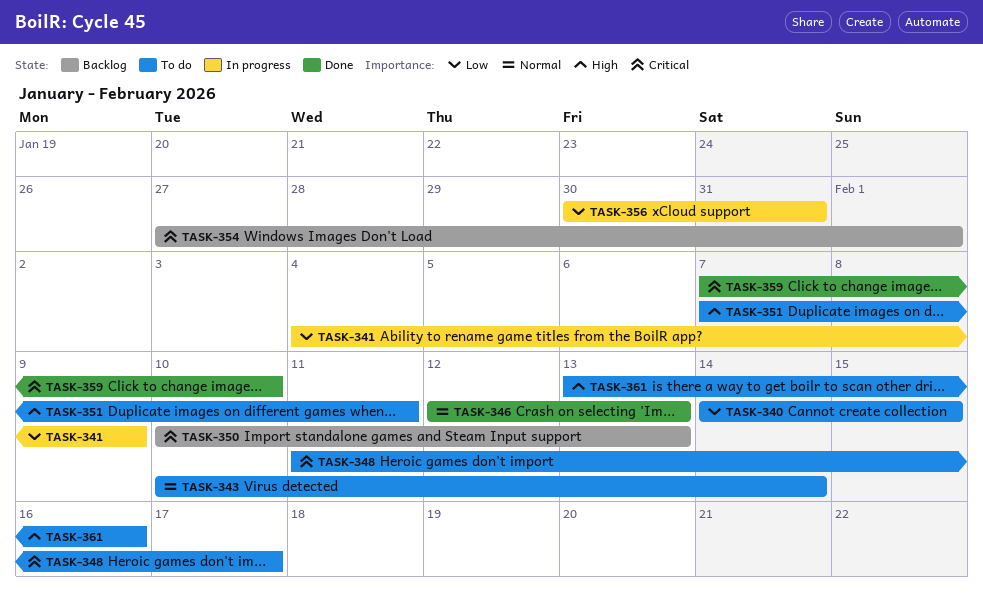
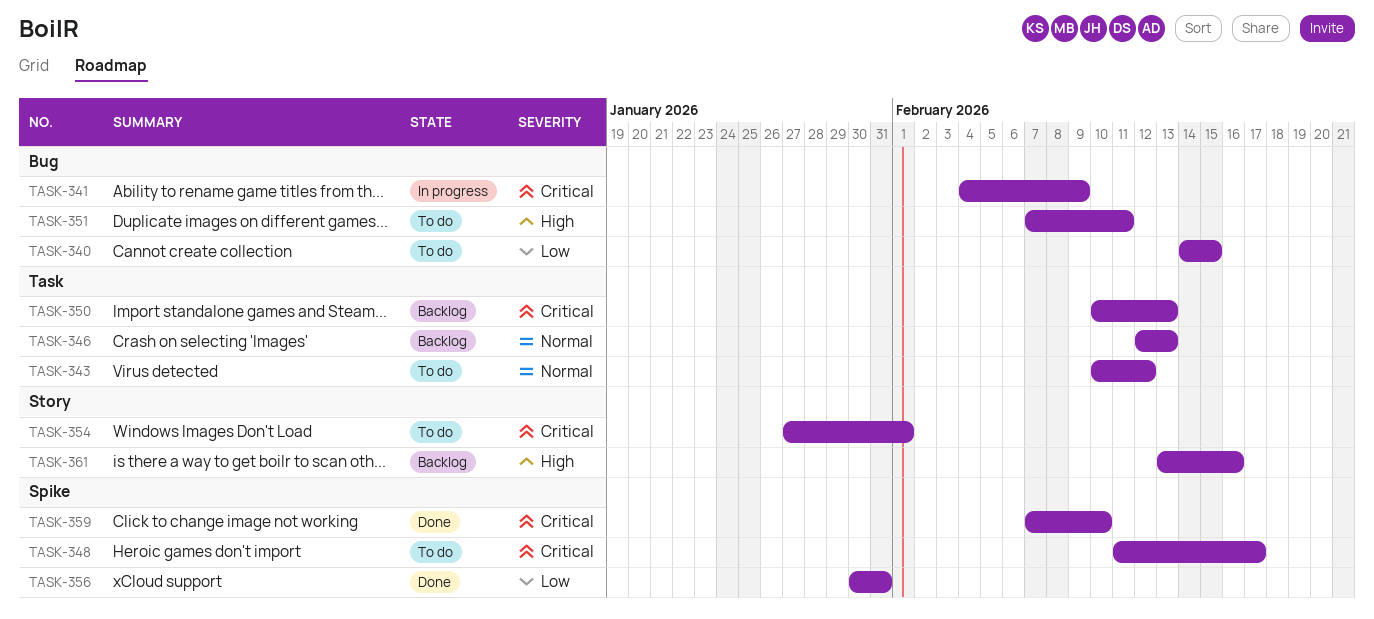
TASK-341, priority: Low -> Critical
TASK-343, due: Feb 14 -> Feb 12
TASK-346, status: Done -> Backlog
TASK-354, status: Backlog -> To do
TASK-356, status: In progress -> Done
TASK-361, status: To do -> Backlog

